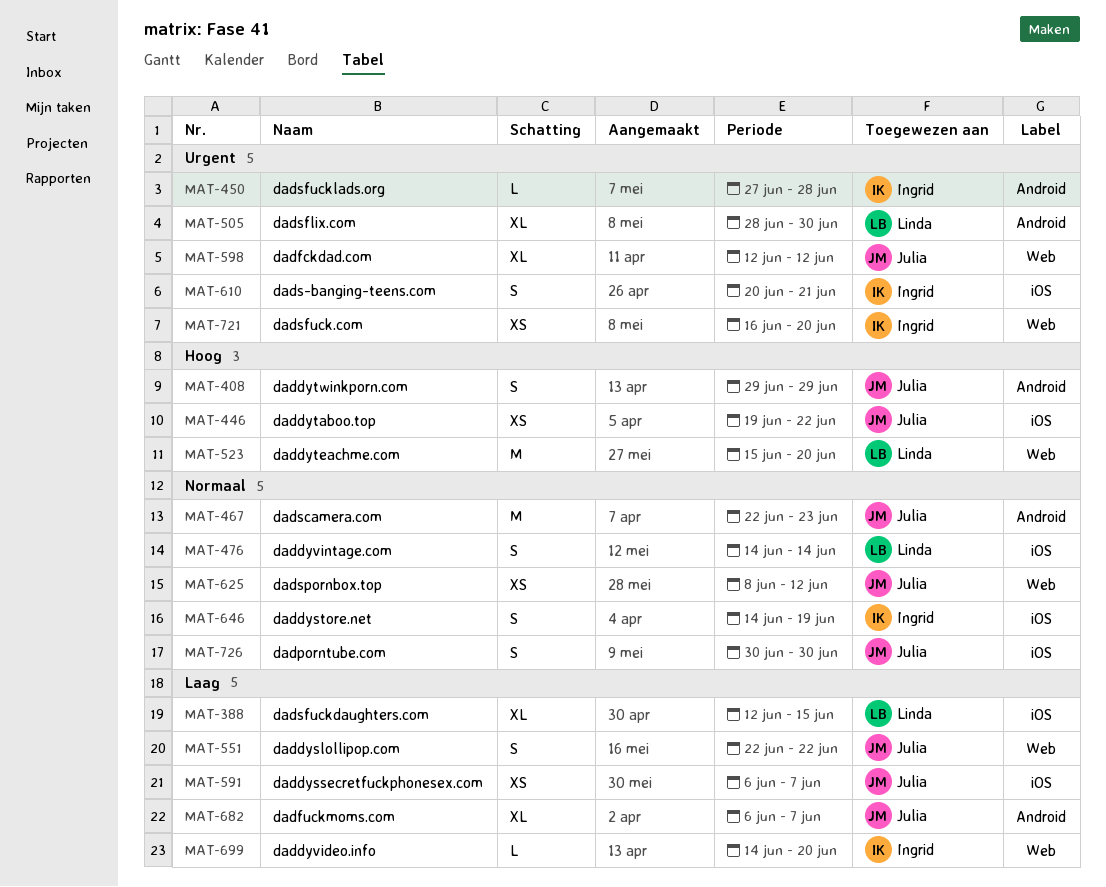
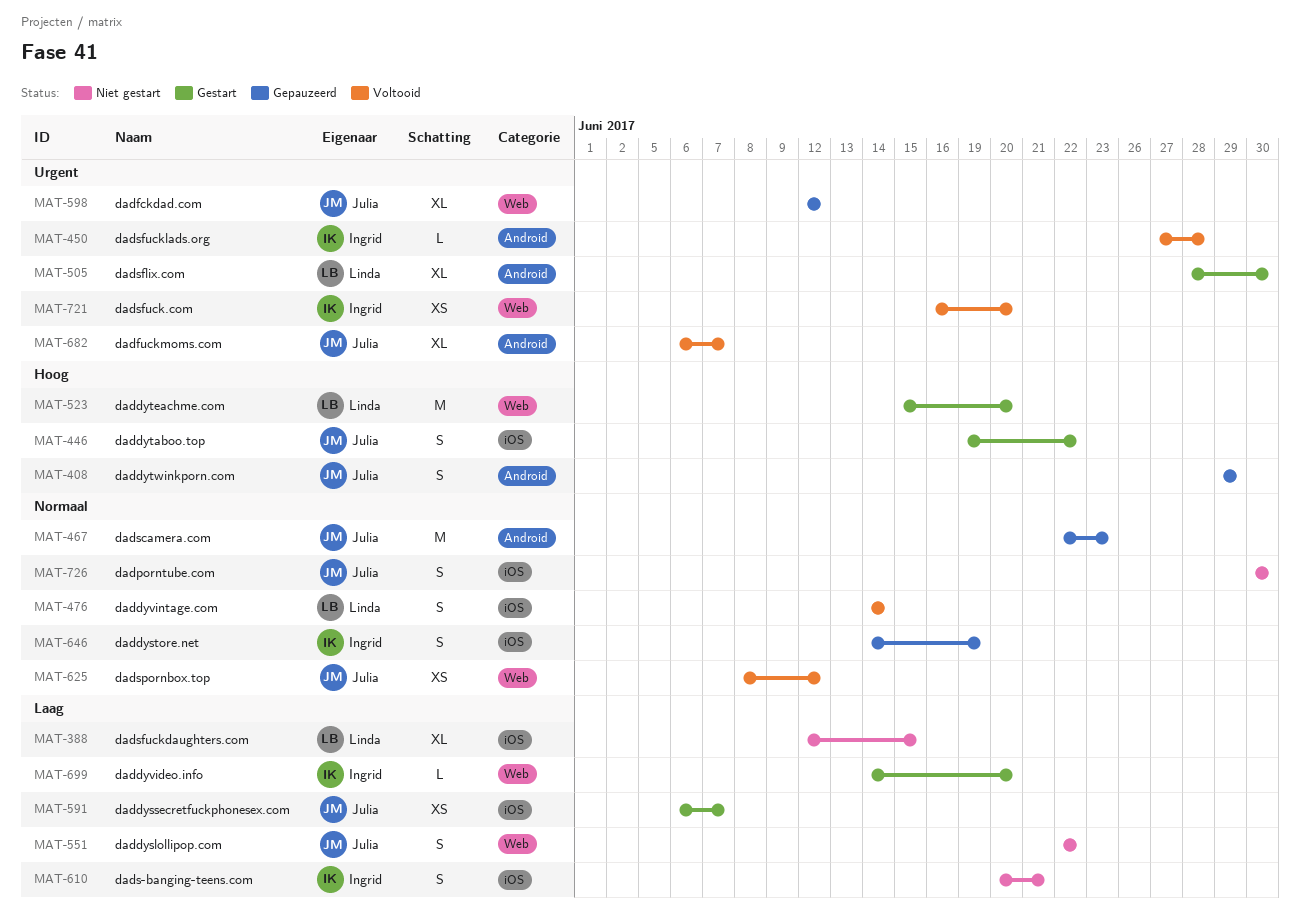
MAT-446, estimate: XS -> S
MAT-610, priority: Urgent -> Laag
MAT-682, priority: Laag -> Urgent

